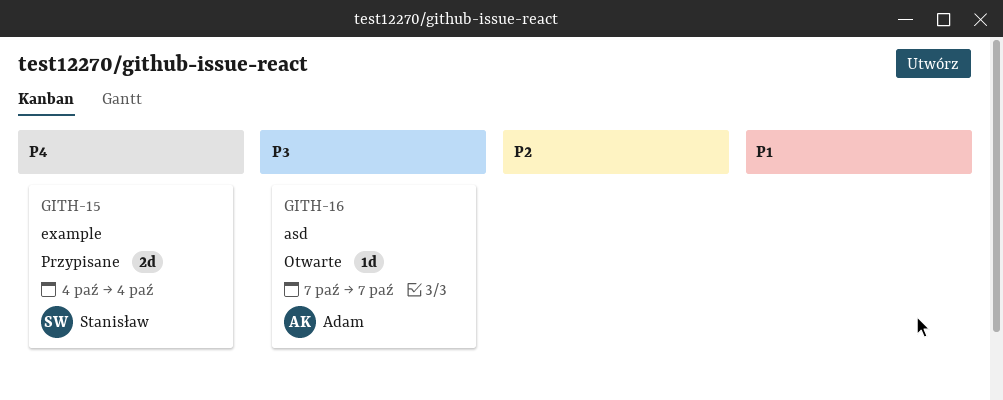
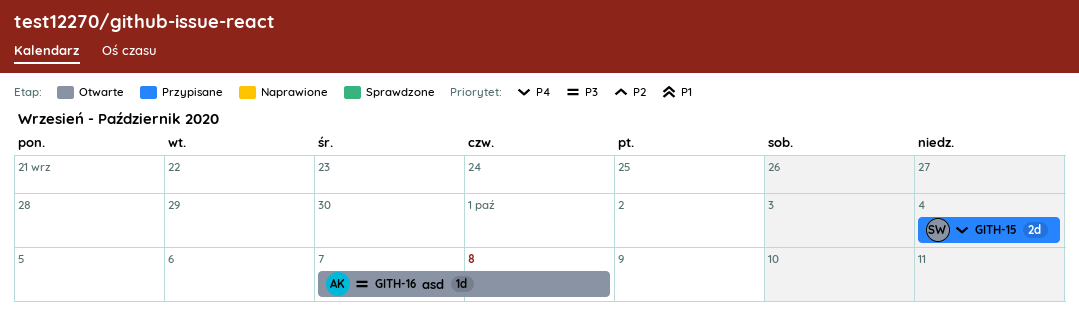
GITH-16, due: Oct 7 -> Oct 8

